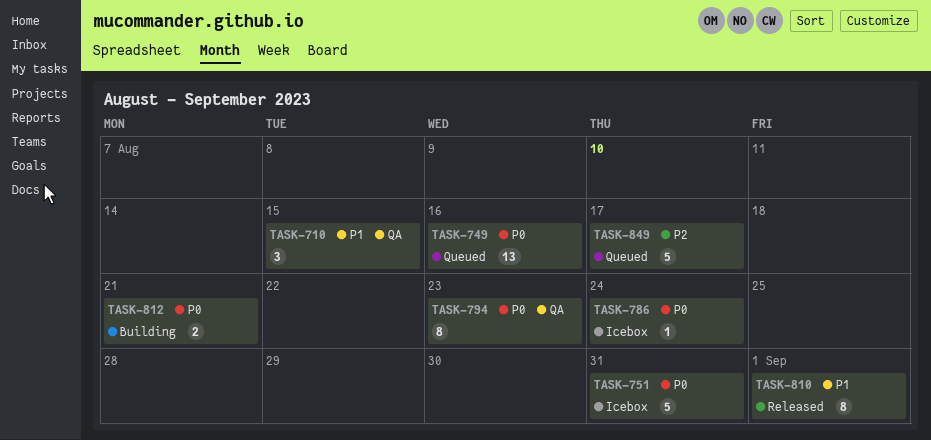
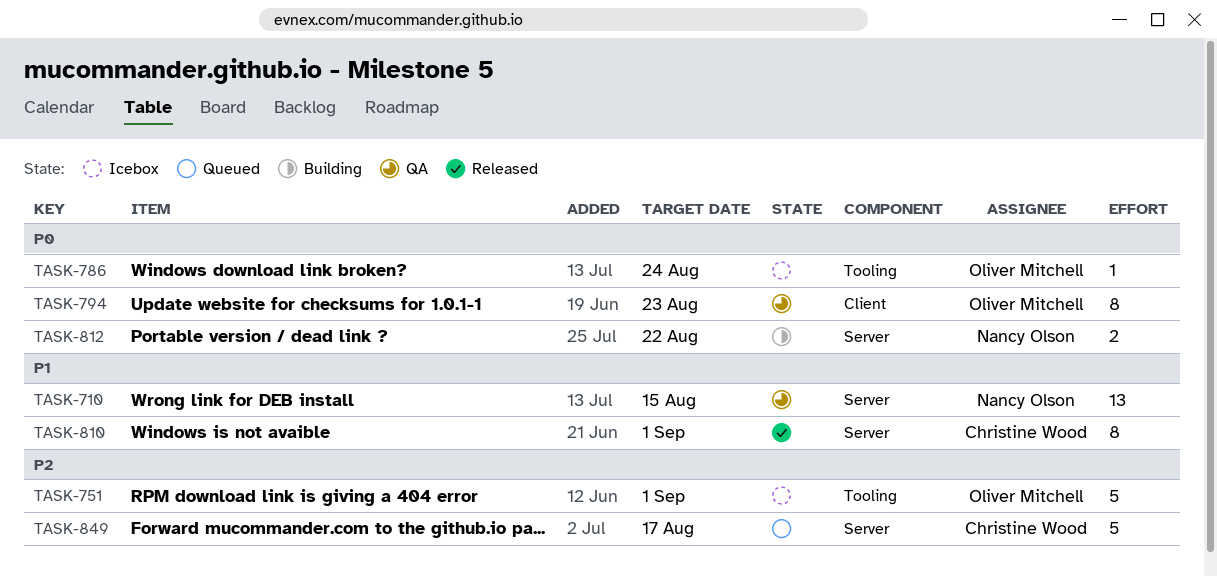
TASK-710, estimate: 3 -> 13
TASK-749: present -> none
TASK-751, priority: P0 -> P2
TASK-751, due: Aug 31 -> Sep 1
TASK-812, due: Aug 21 -> Aug 22

